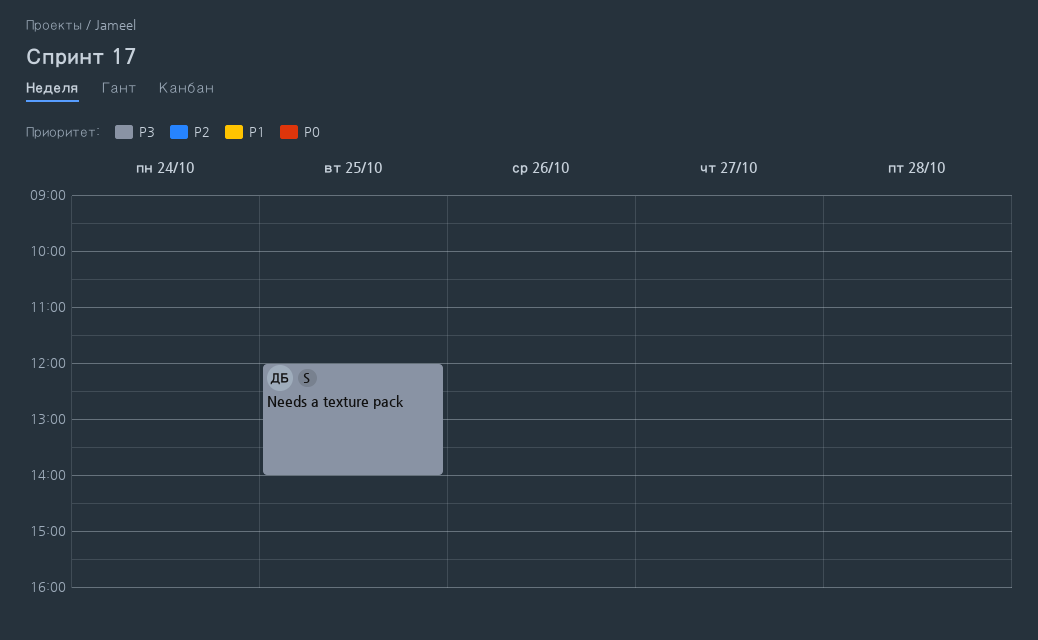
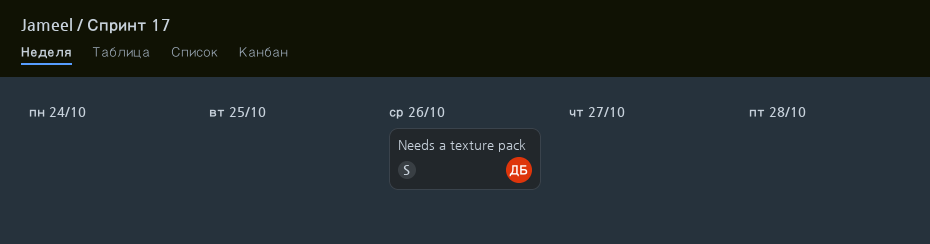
Needs a texture pack, day: Oct 25 -> Oct 26

